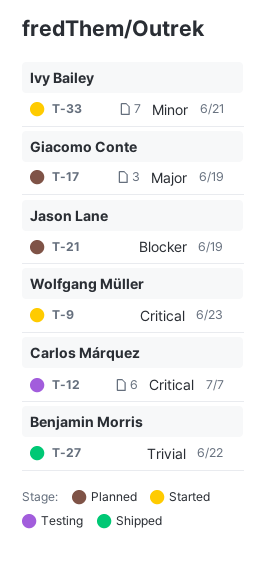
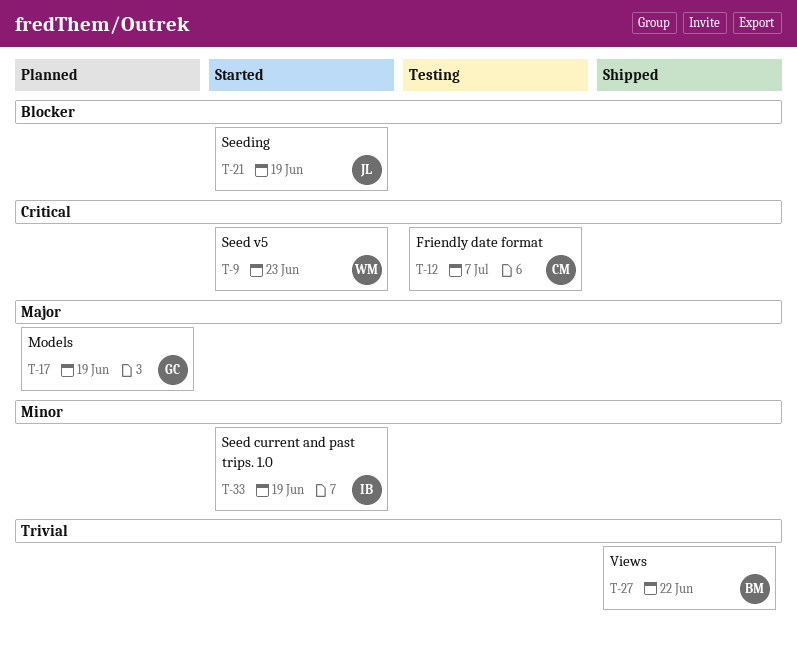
T-21, status: Planned -> Started
T-33, due: Jun 21 -> Jun 19

